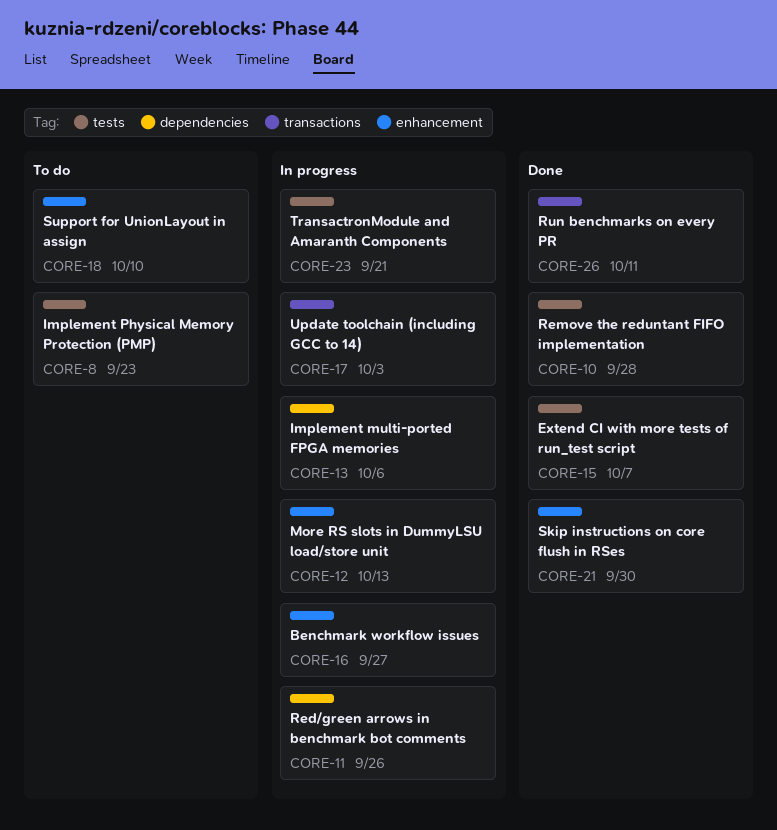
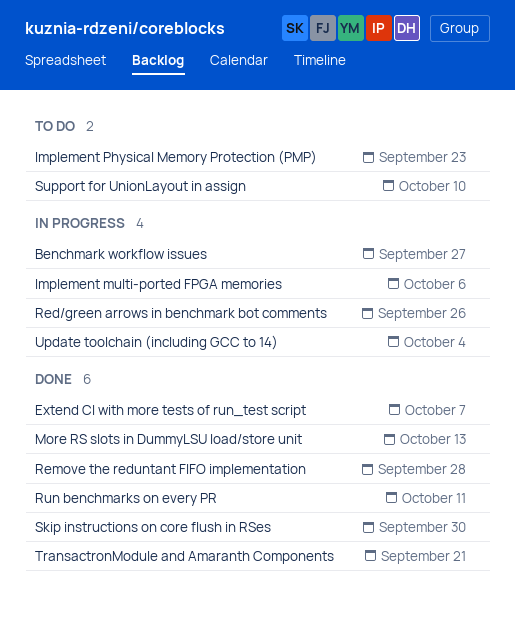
More RS slots in DummyLSU load/store unit, status: In progress -> Done
TransactronModule and Amaranth Components, status: In progress -> Done
Update toolchain (including GCC to 14), due: Oct 3 -> Oct 4

